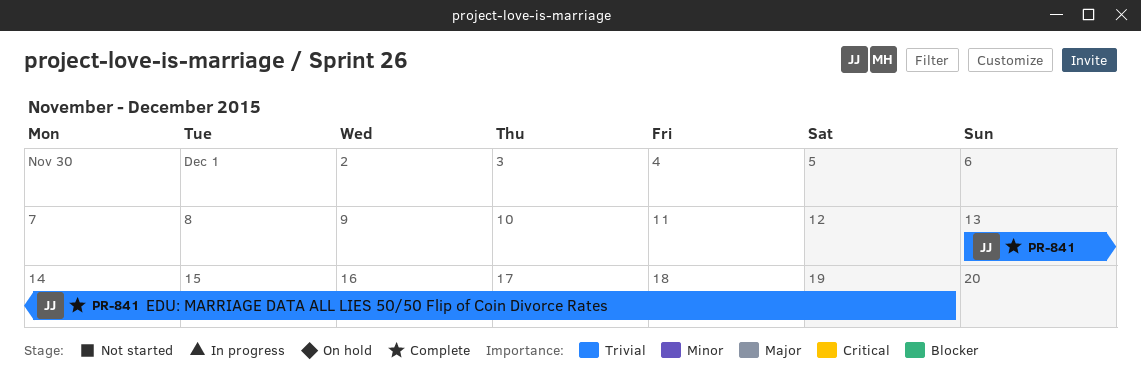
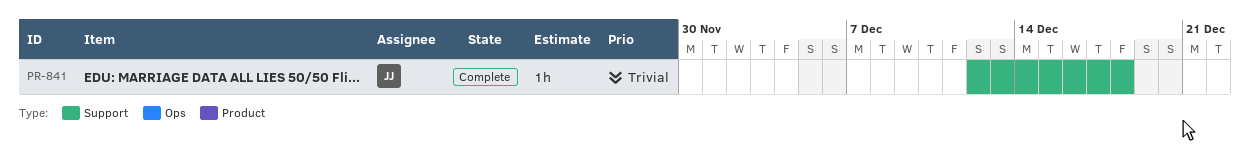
PR-841, start: Dec 13 -> Dec 12
PR-841, due: Dec 19 -> Dec 18

